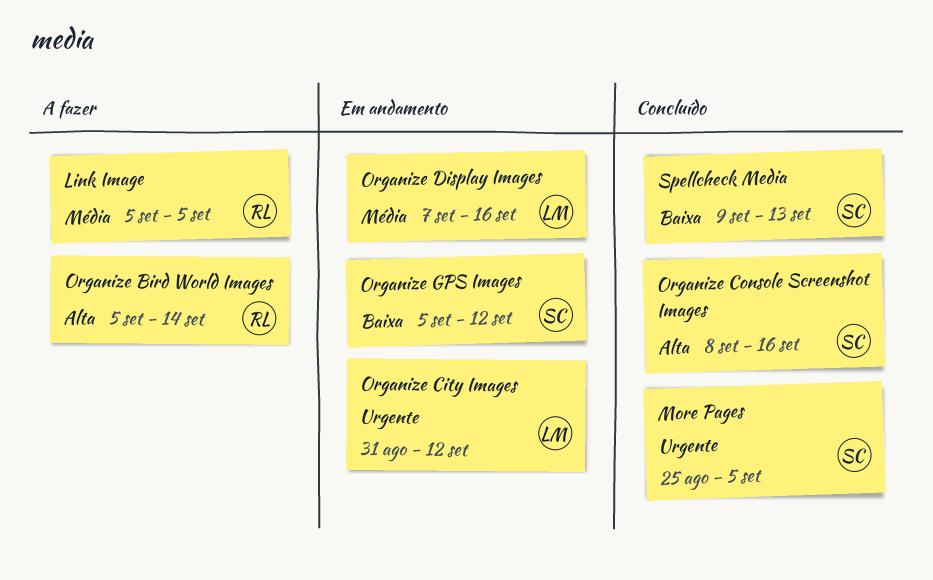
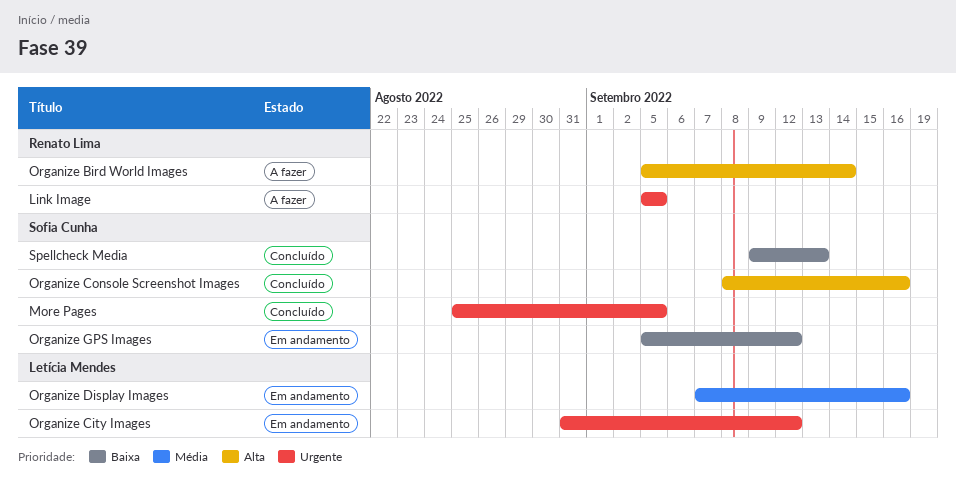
Link Image, priority: Média -> Urgente

